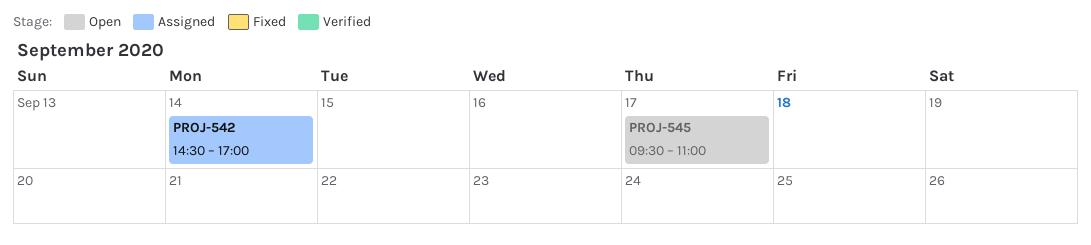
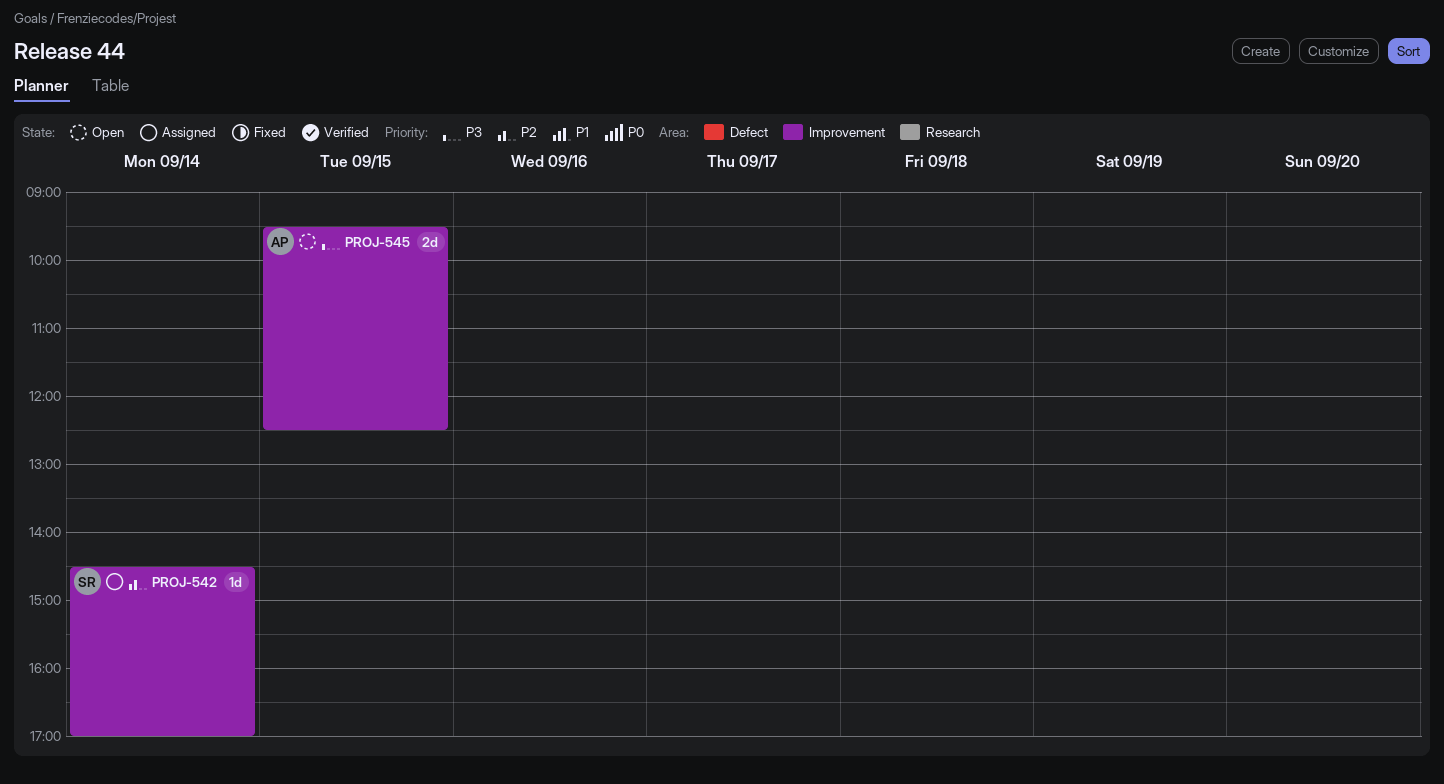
PROJ-545, day: Sep 17 -> Sep 15
PROJ-545, ends: 11:00 -> 12:30

